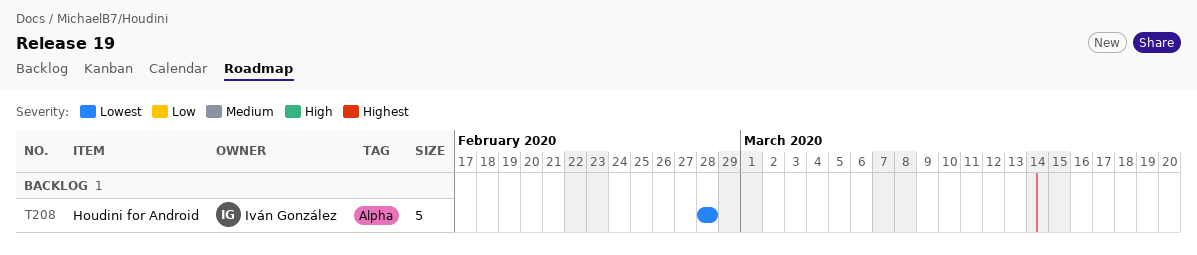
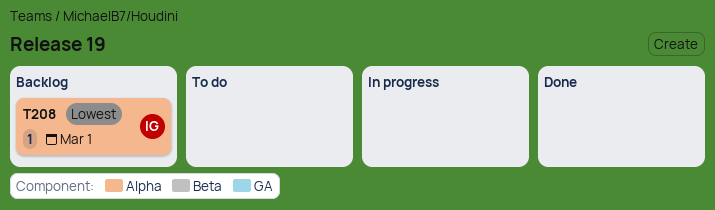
T208, estimate: 5 -> 1
T208, due: Feb 28 -> Mar 1

